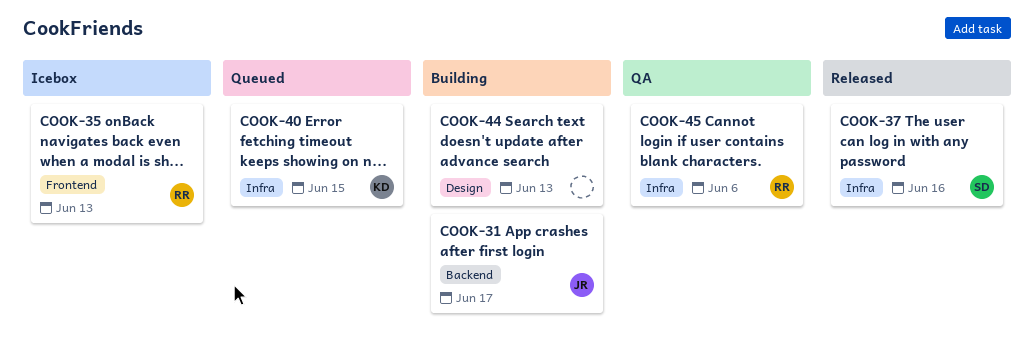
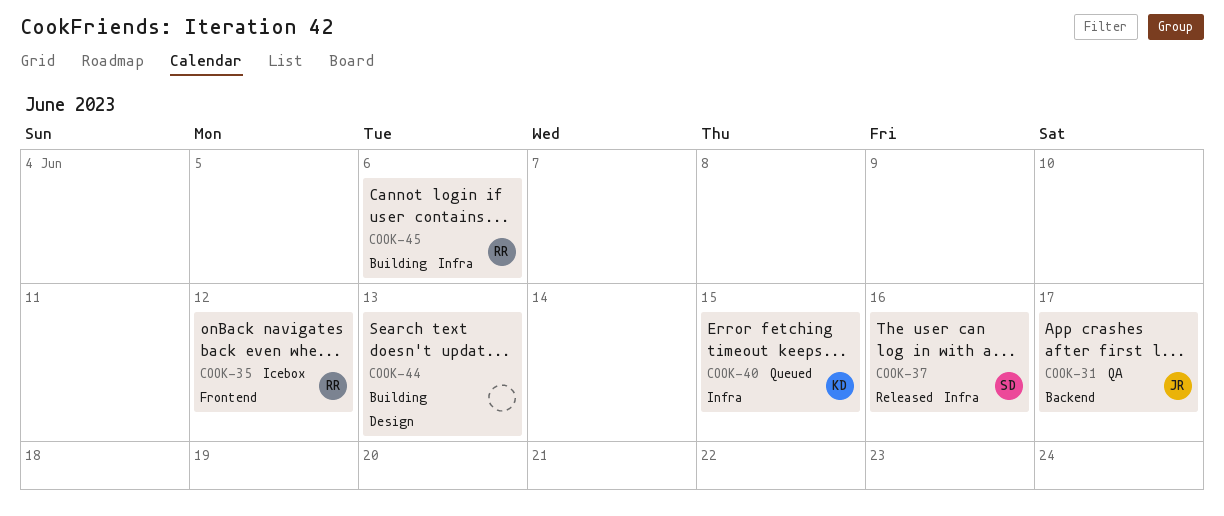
COOK-31, status: Building -> QA
COOK-35, due: Jun 13 -> Jun 12
COOK-45, status: QA -> Building

